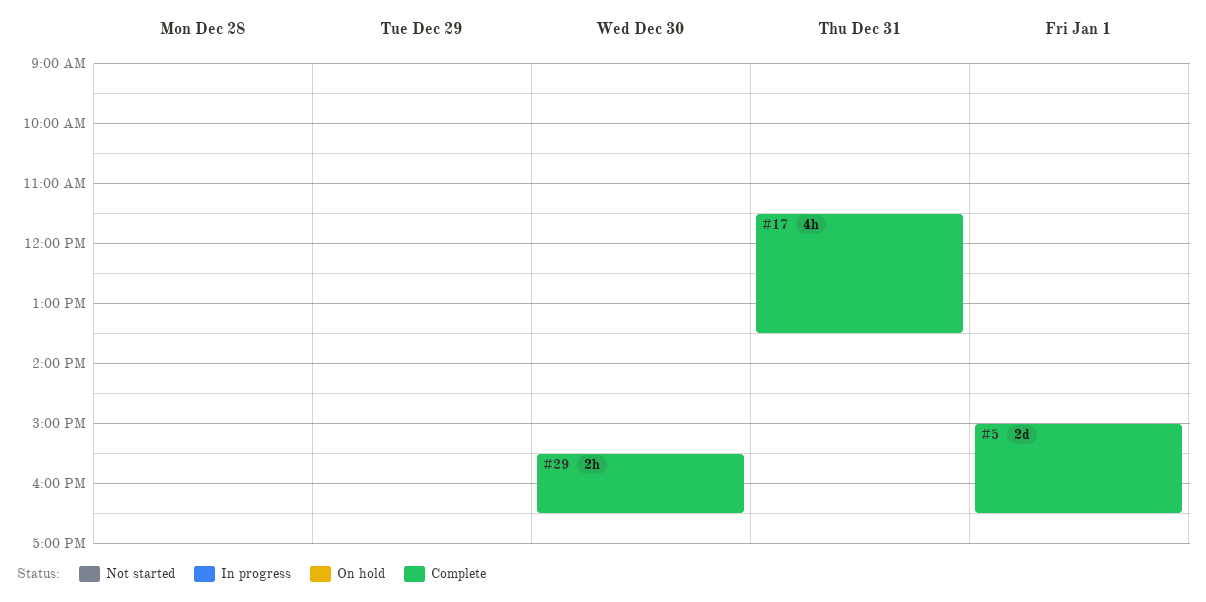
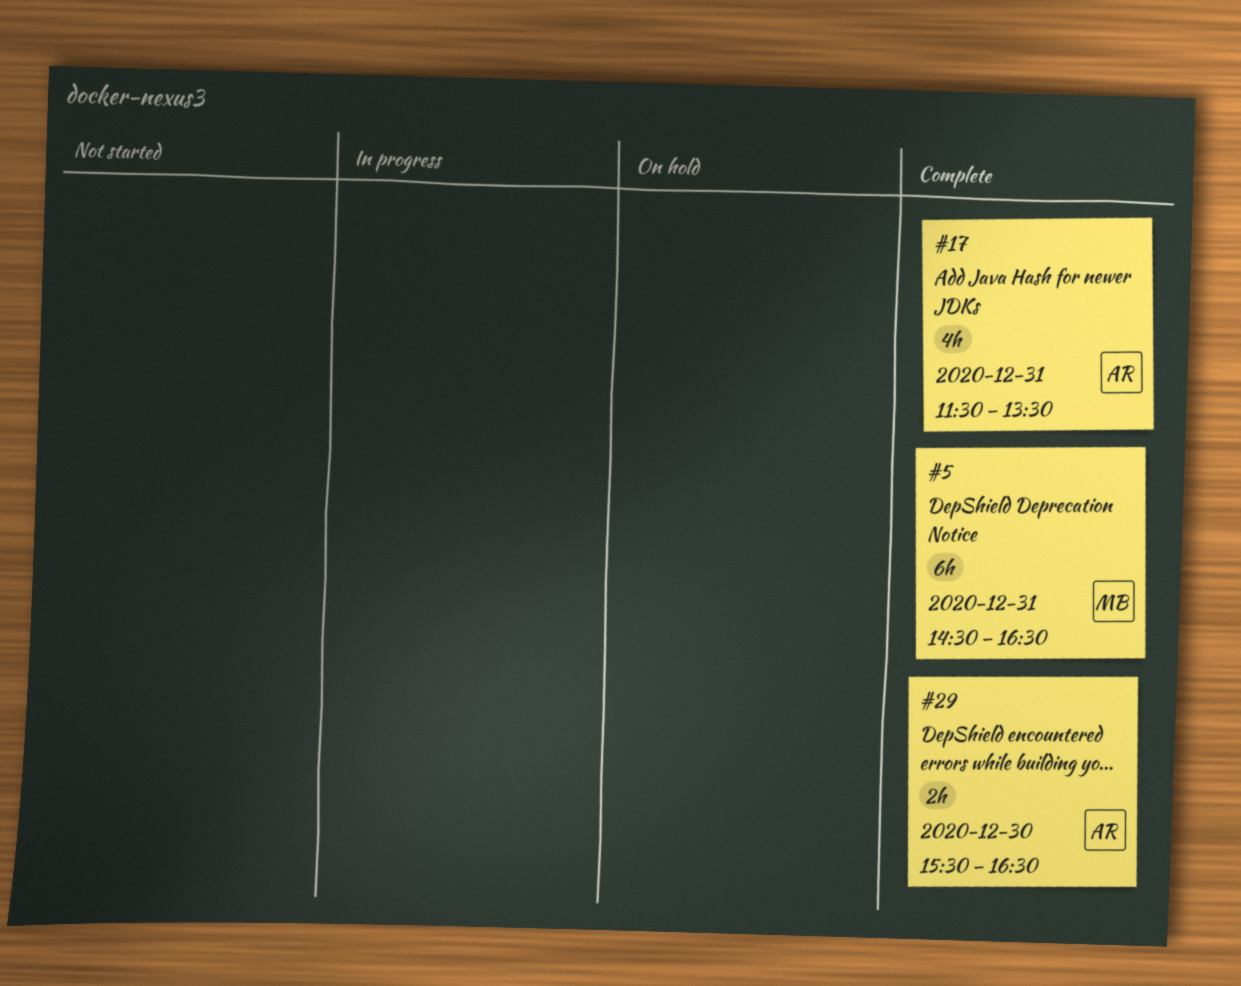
#5, estimate: 2d -> 6h
#5, day: Jan 1 -> Dec 31
#5, begins: 15:00 -> 14:30

